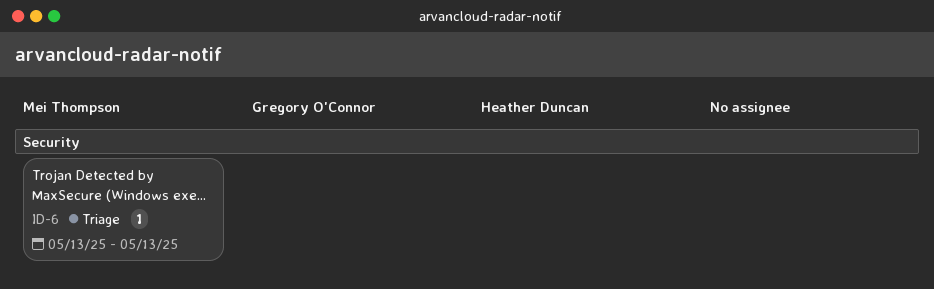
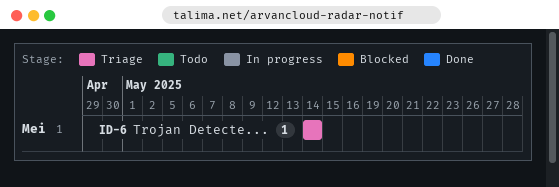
ID-6, start: May 13 -> May 14
ID-6, due: May 13 -> May 14

